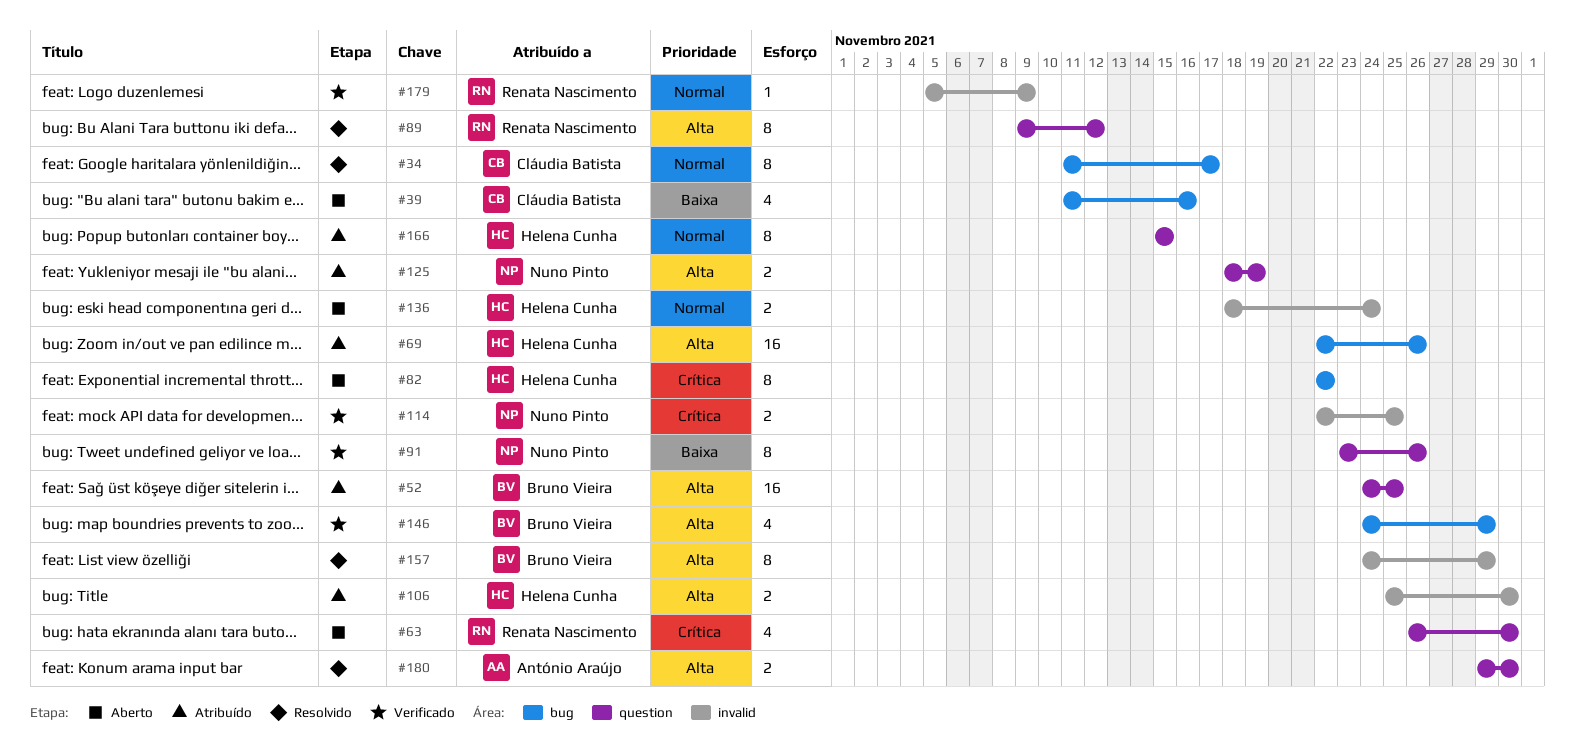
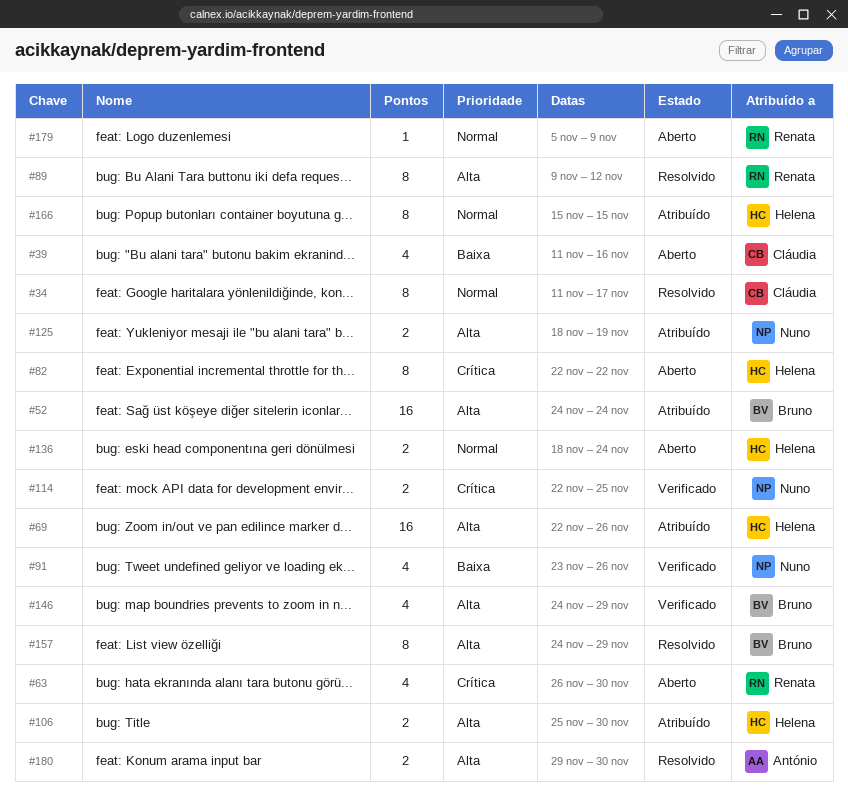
#52, due: Nov 25 -> Nov 24
#91, estimate: 8 -> 4
#179, status: Verificado -> Aberto

